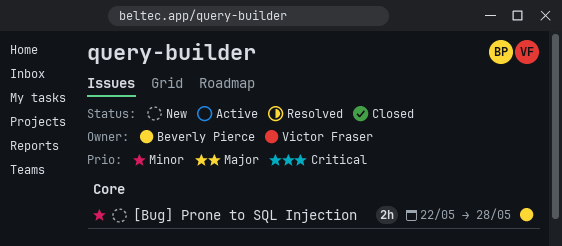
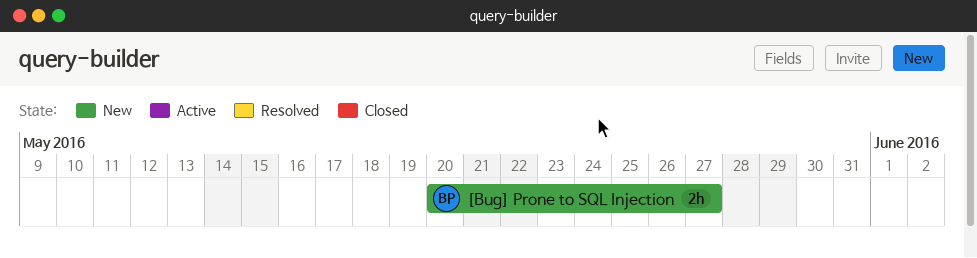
[Bug] Prone to SQL Injection, start: May 22 -> May 20
[Bug] Prone to SQL Injection, due: May 28 -> May 27

